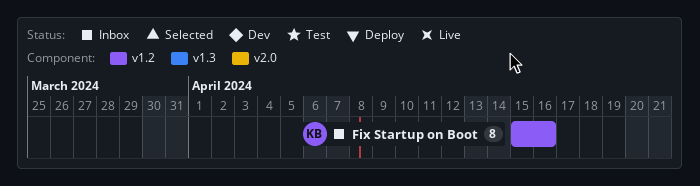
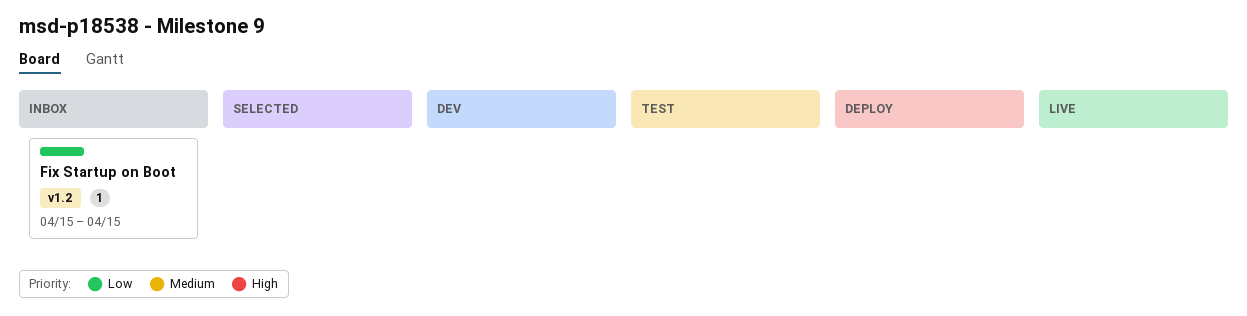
Fix Startup on Boot, estimate: 8 -> 1
Fix Startup on Boot, due: Apr 16 -> Apr 15

